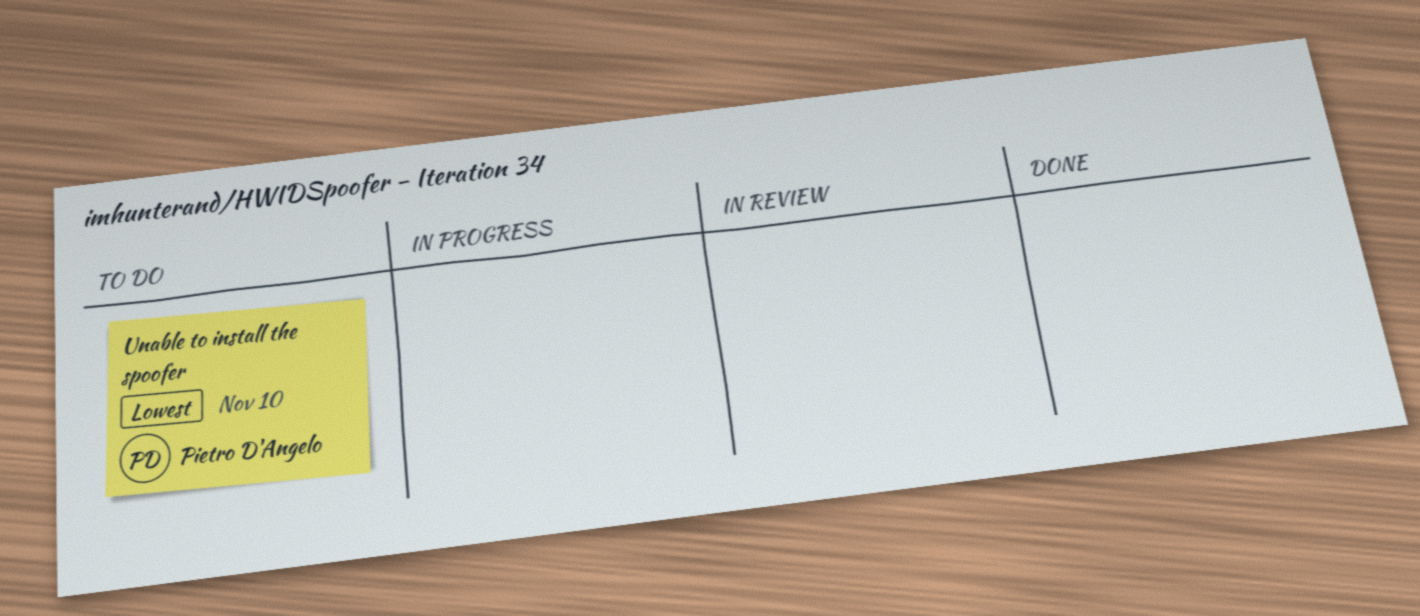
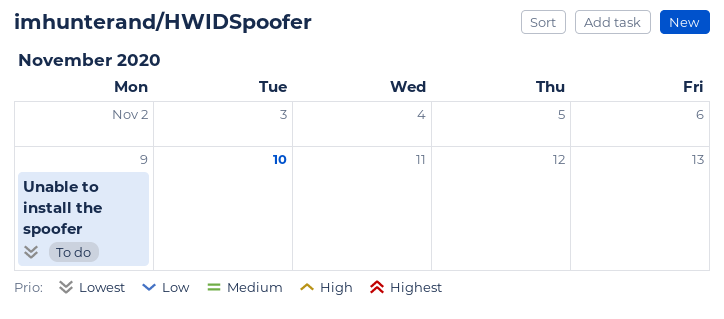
Unable to install the spoofer, due: Nov 10 -> Nov 9

